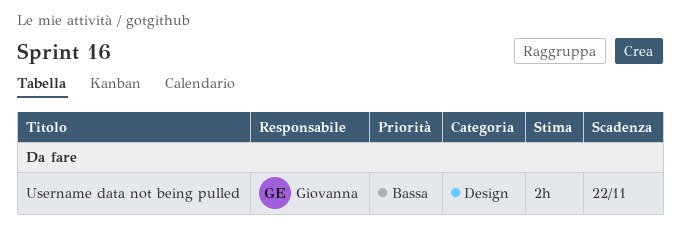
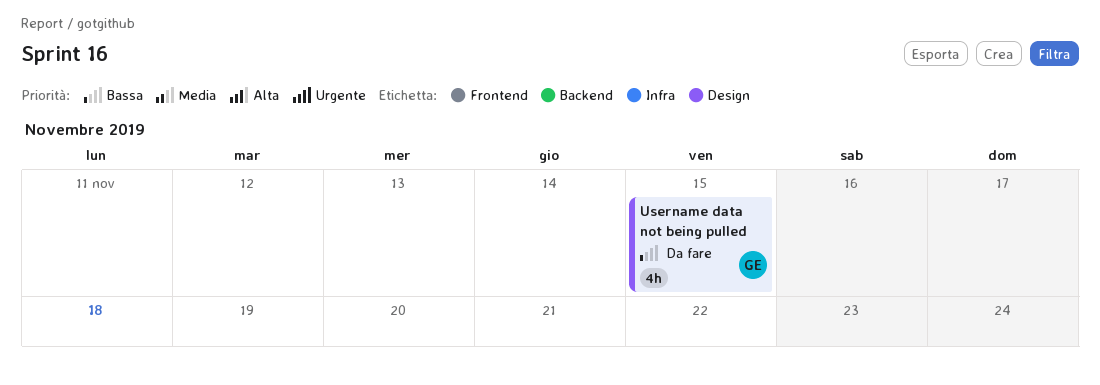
Username data not being pulled, estimate: 2h -> 4h
Username data not being pulled, due: Nov 22 -> Nov 15

